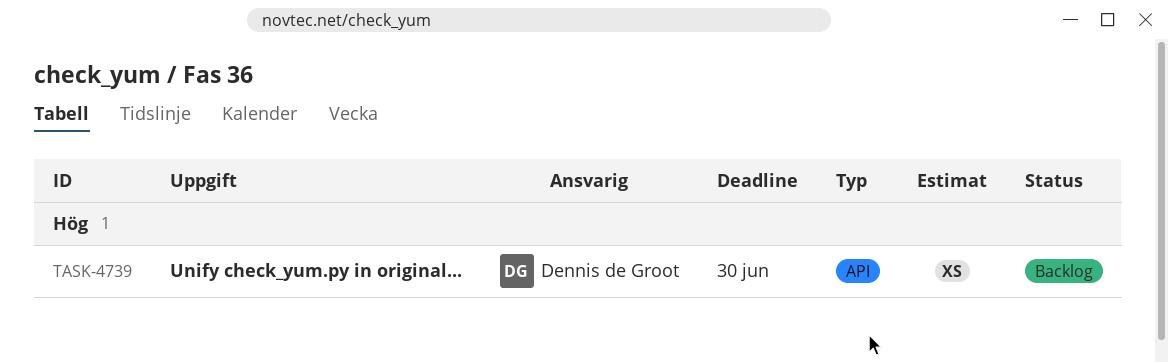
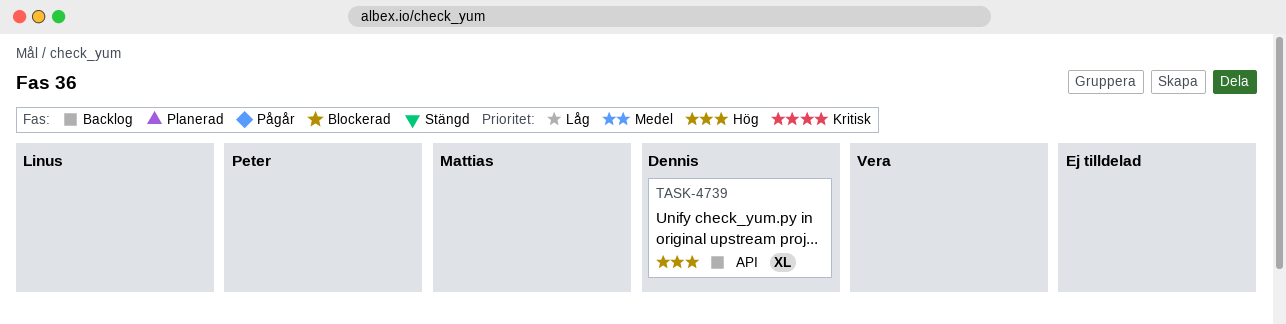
TASK-4739, estimate: XS -> XL

